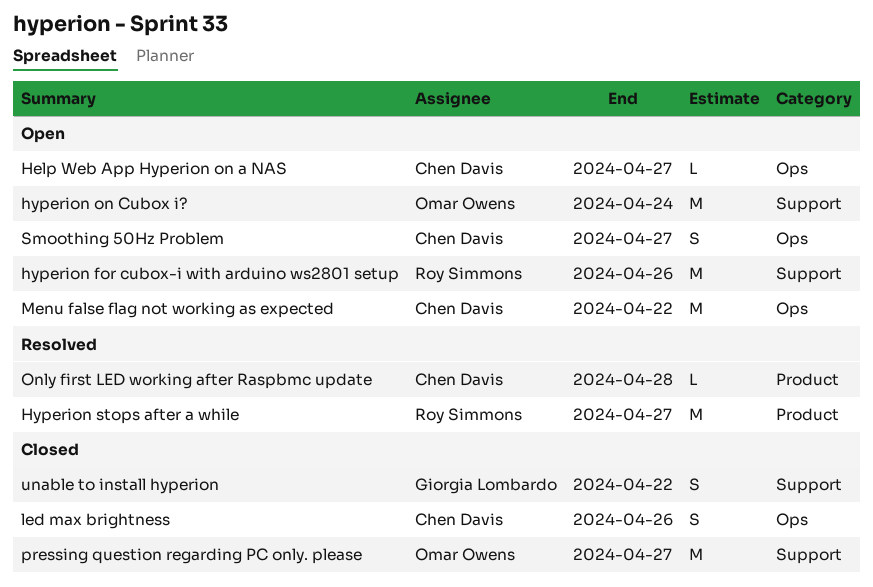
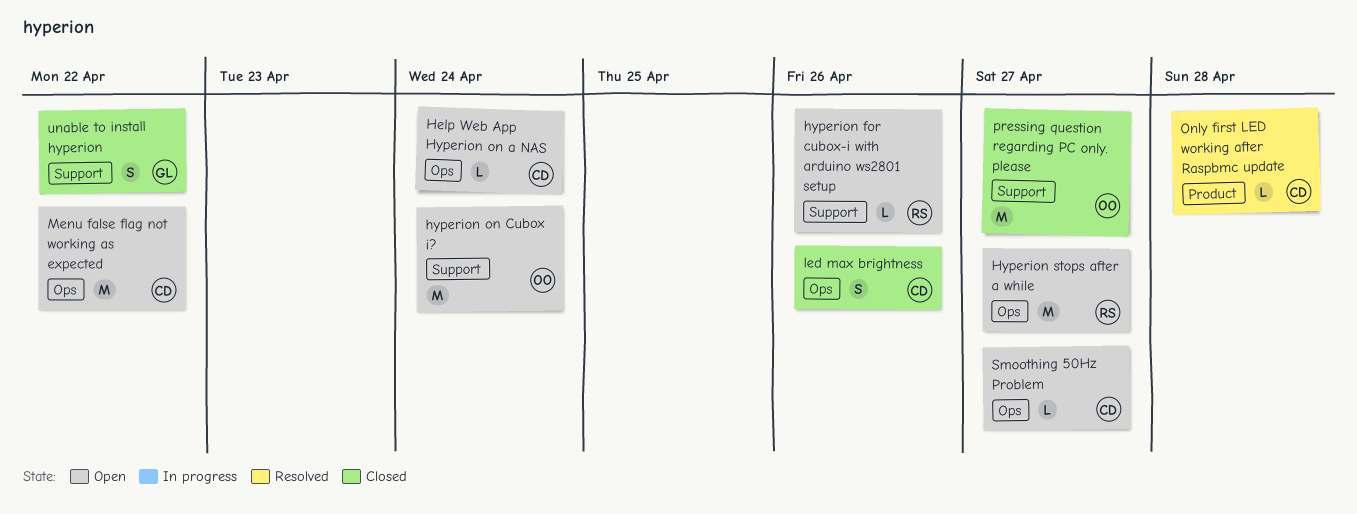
Help Web App Hyperion on a NAS, due: Apr 27 -> Apr 24
hyperion for cubox-i with arduino ws2801 setup, estimate: M -> L
Hyperion stops after a while, status: Resolved -> Open
Hyperion stops after a while, label: Product -> Ops
Smoothing 50Hz Problem, estimate: S -> L

